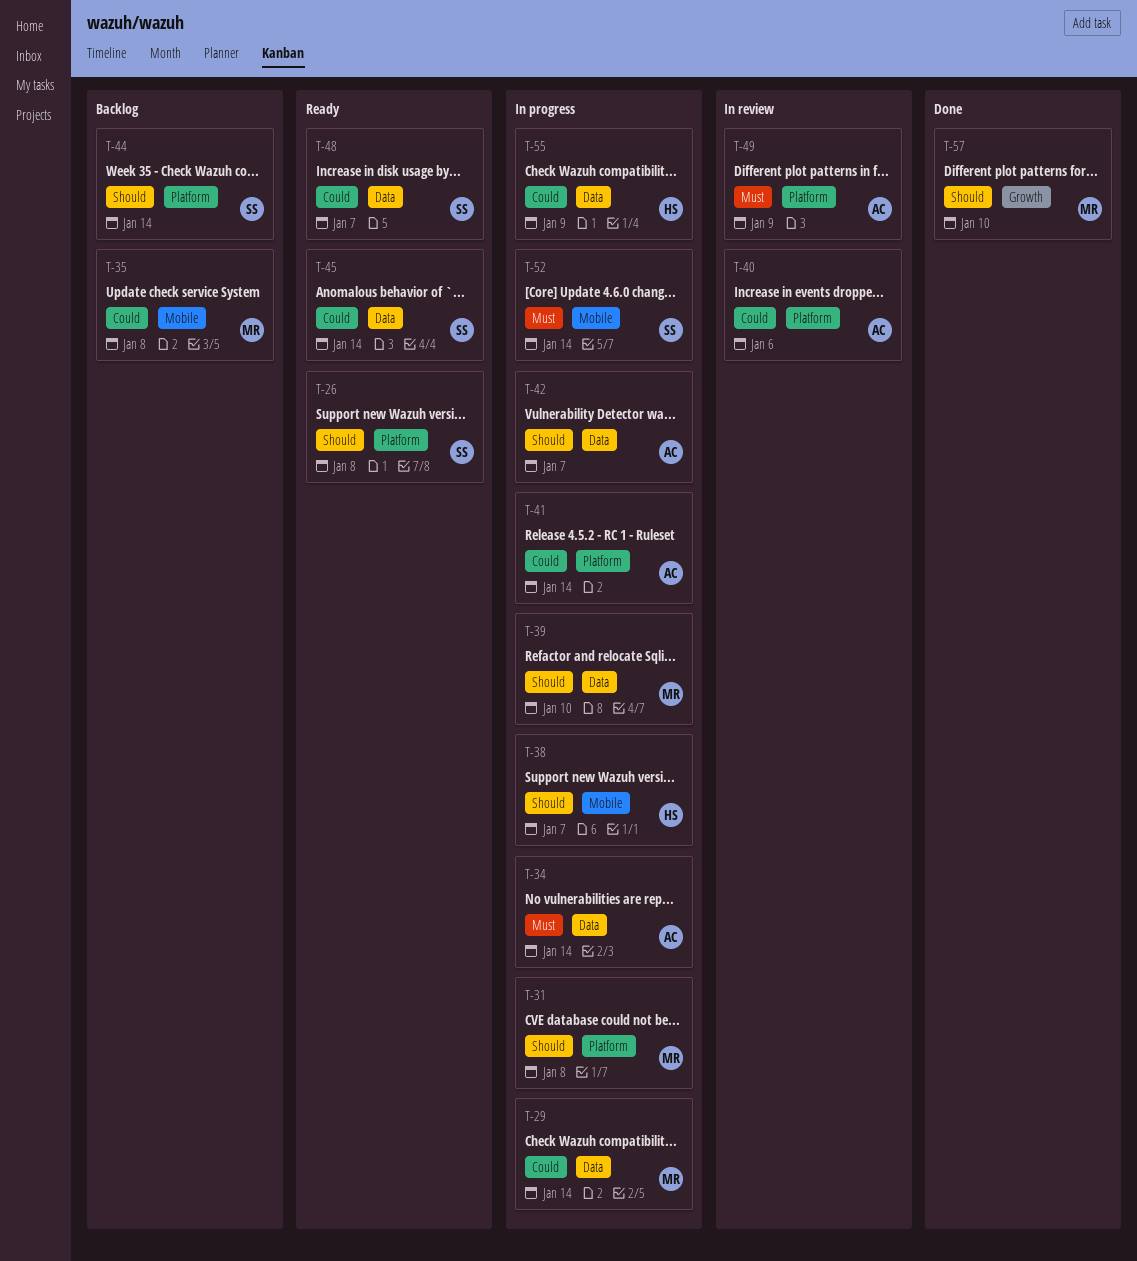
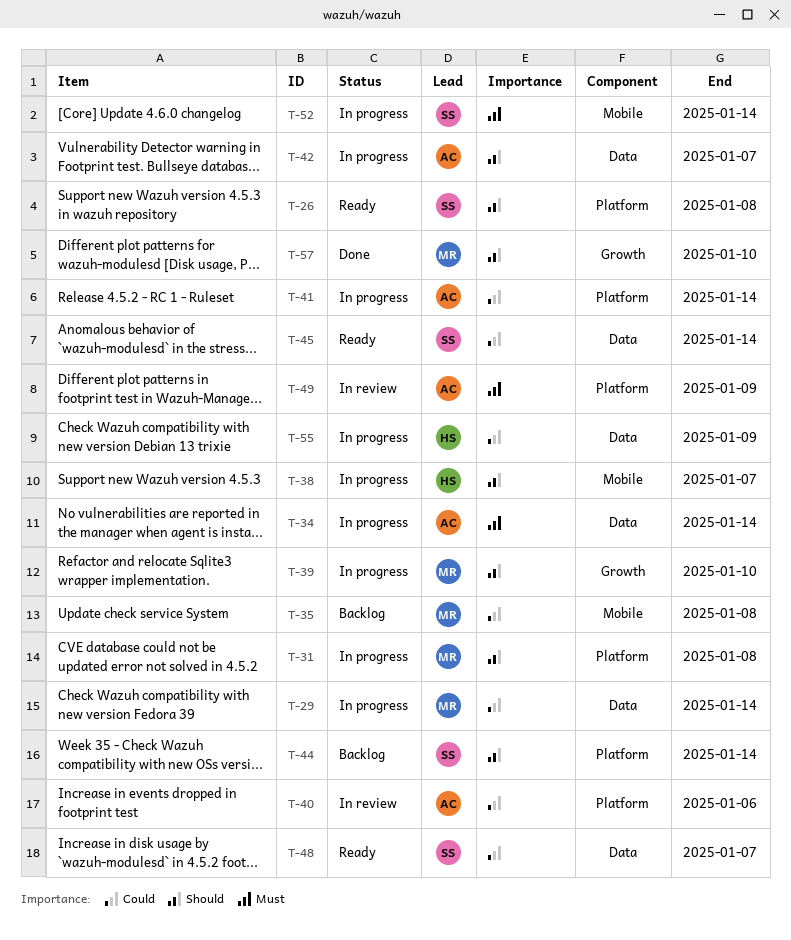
T-39, label: Data -> Growth

